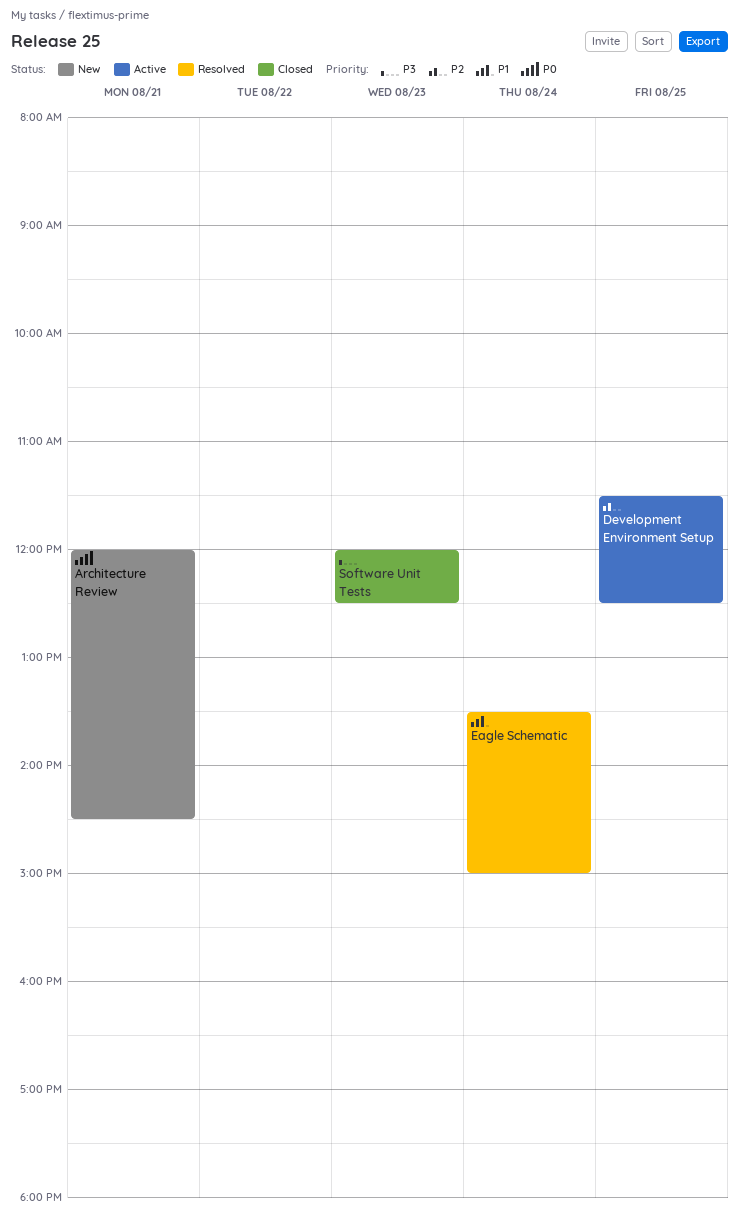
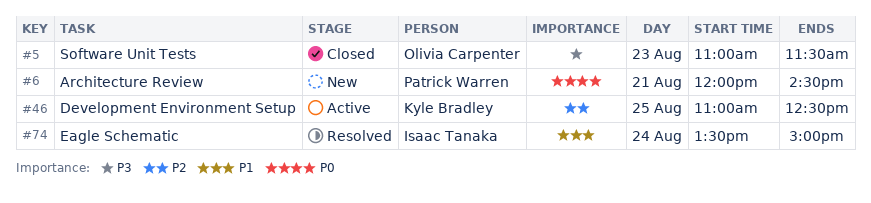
Development Environment Setup, begins: 11:30 -> 11:00
Software Unit Tests, begins: 12:00 -> 11:00
Software Unit Tests, ends: 12:30 -> 11:30

